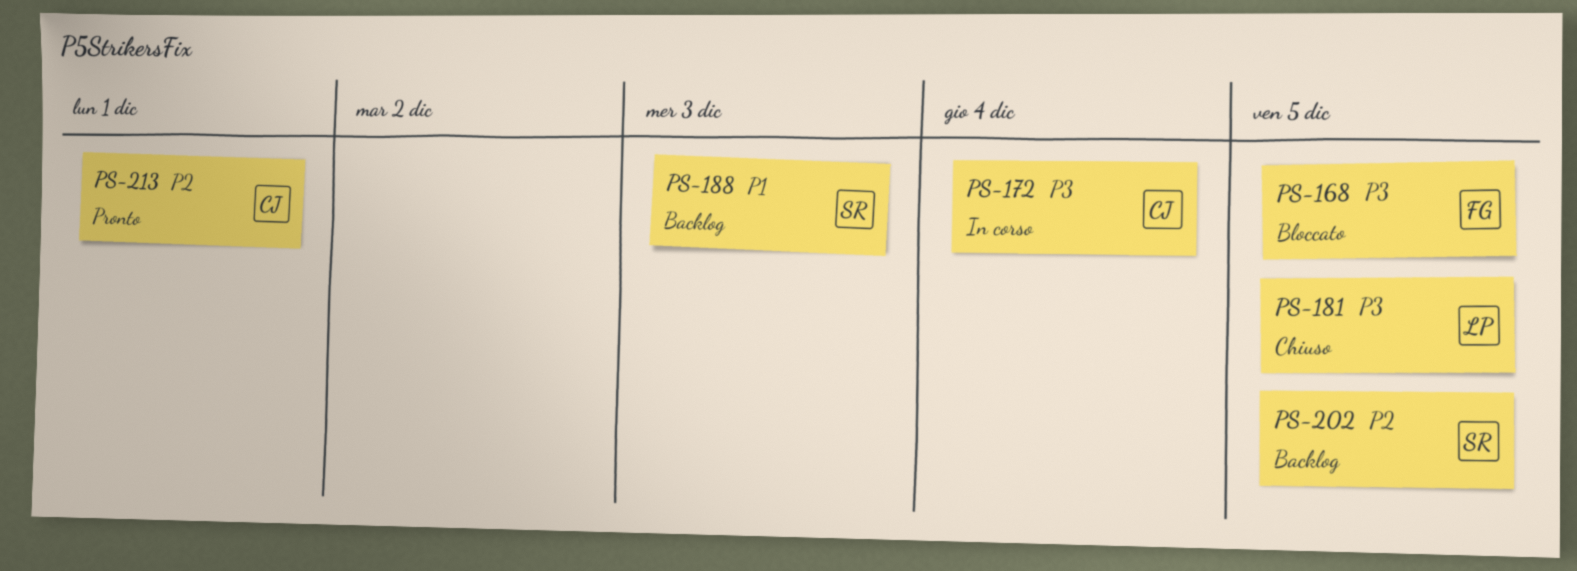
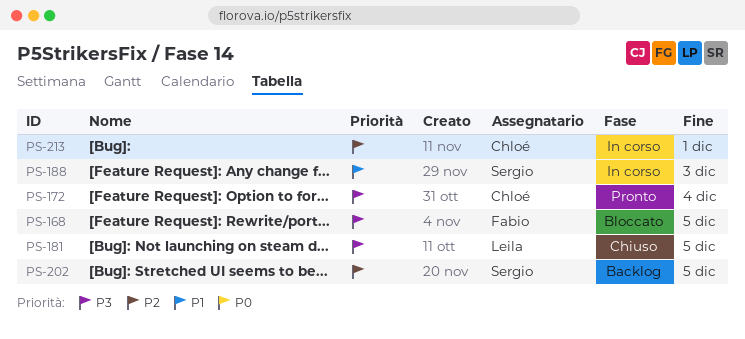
PS-172, status: In corso -> Pronto
PS-188, status: Backlog -> In corso
PS-213, status: Pronto -> In corso

